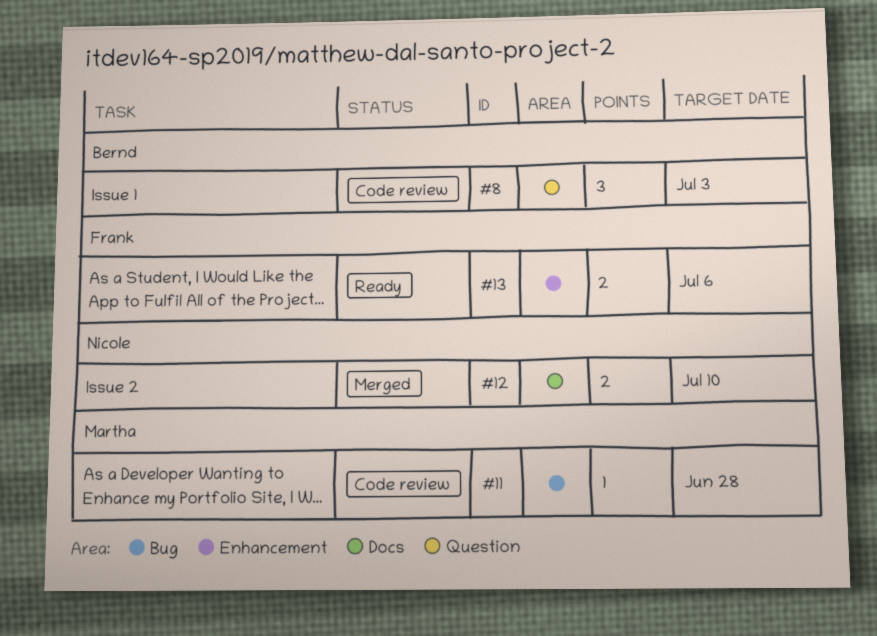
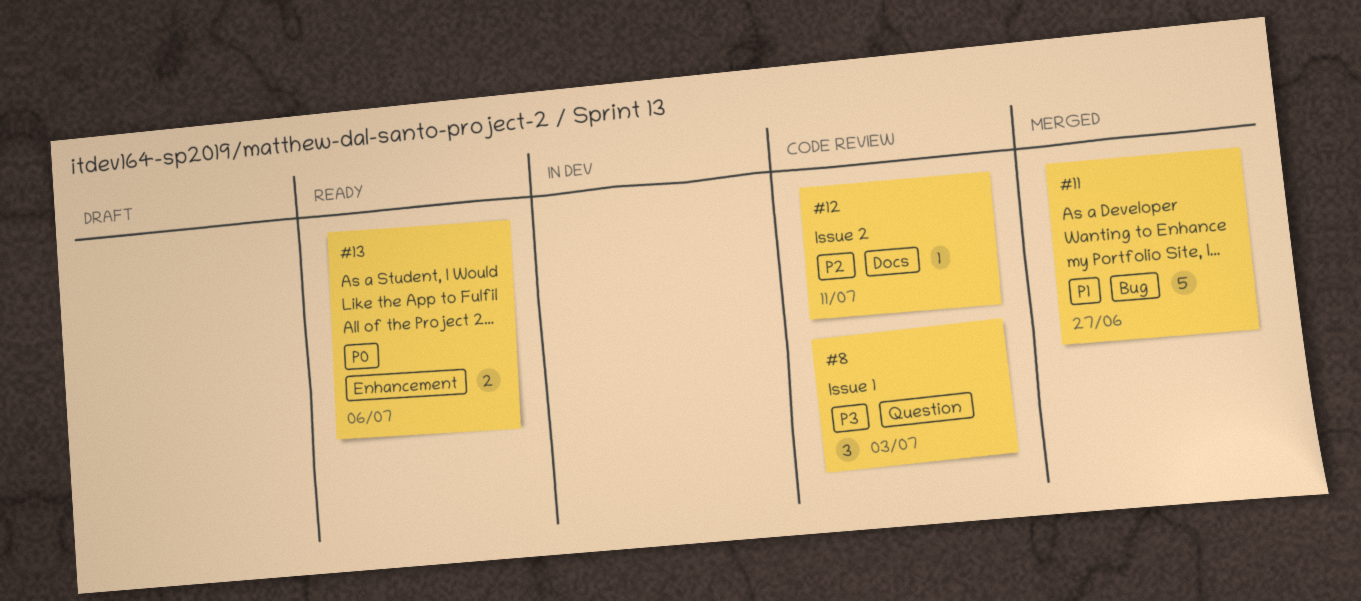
#11, status: Code review -> Merged
#11, estimate: 1 -> 5
#11, due: Jun 28 -> Jun 27
#12, status: Merged -> Code review
#12, estimate: 2 -> 1
#12, due: Jul 10 -> Jul 11

